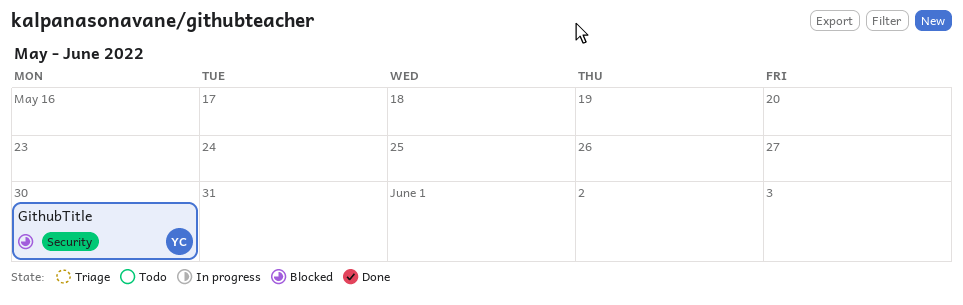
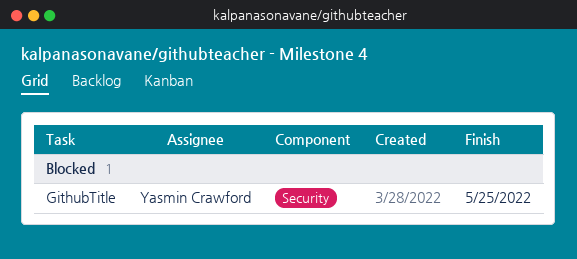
GithubTitle, due: May 30 -> May 25

